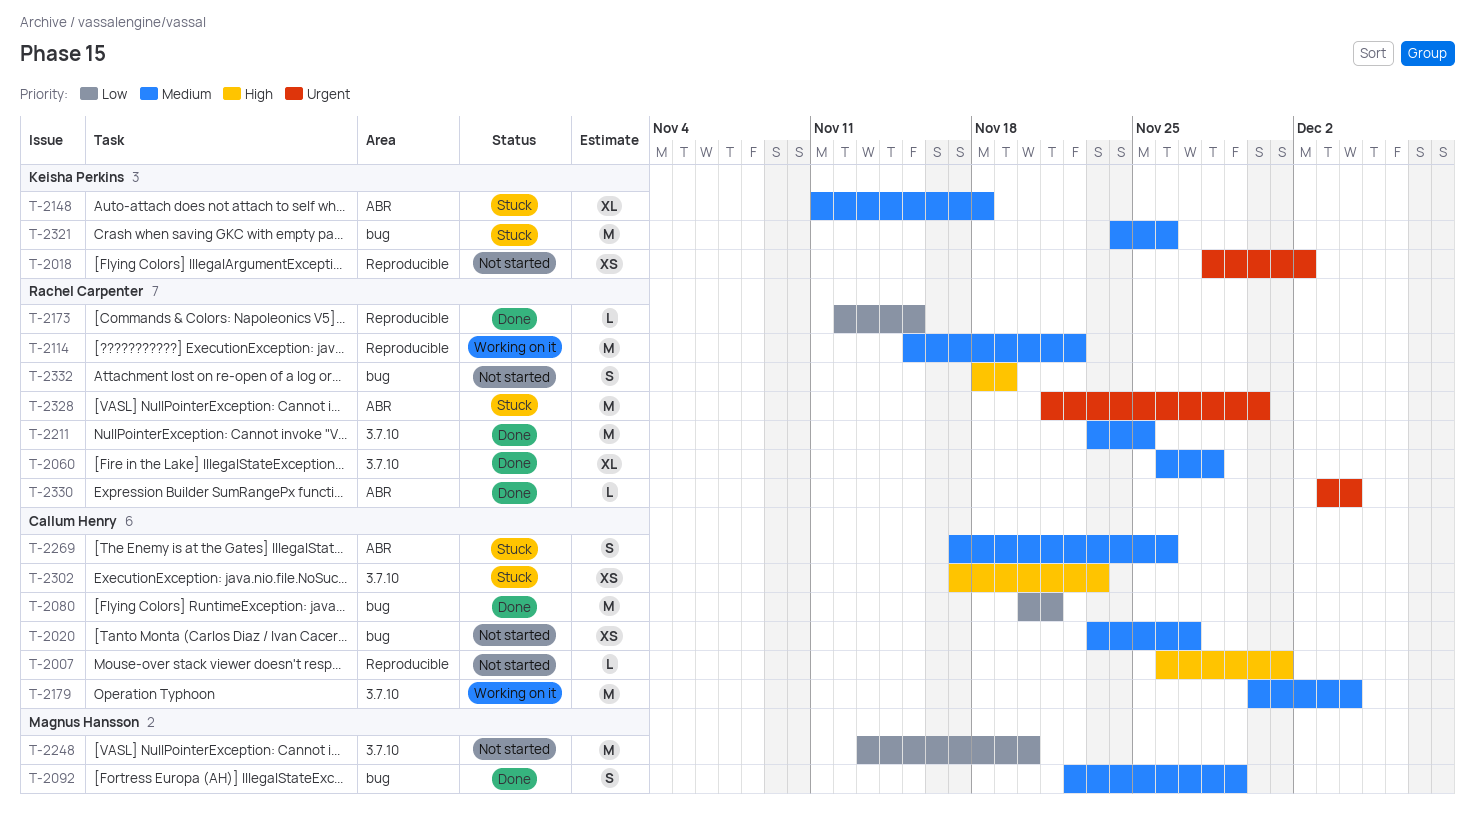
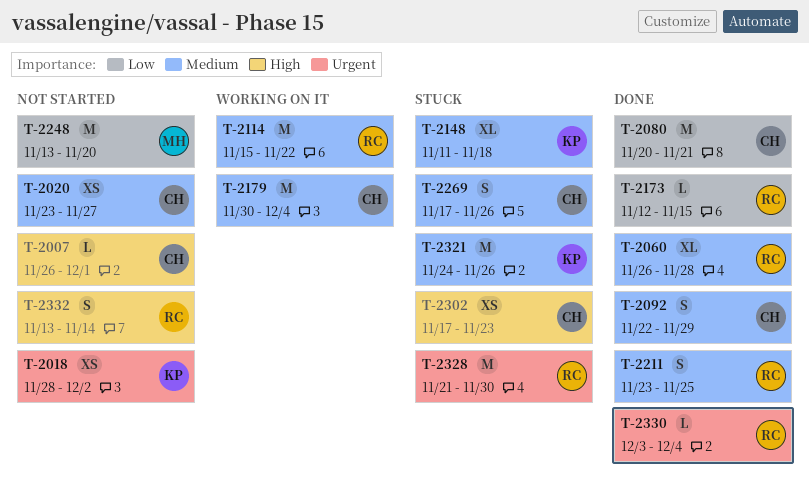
T-2092, owner: Magnus Hansson -> Callum Henry
T-2211, estimate: M -> S
T-2332, start: Nov 18 -> Nov 13
T-2332, due: Nov 19 -> Nov 14

